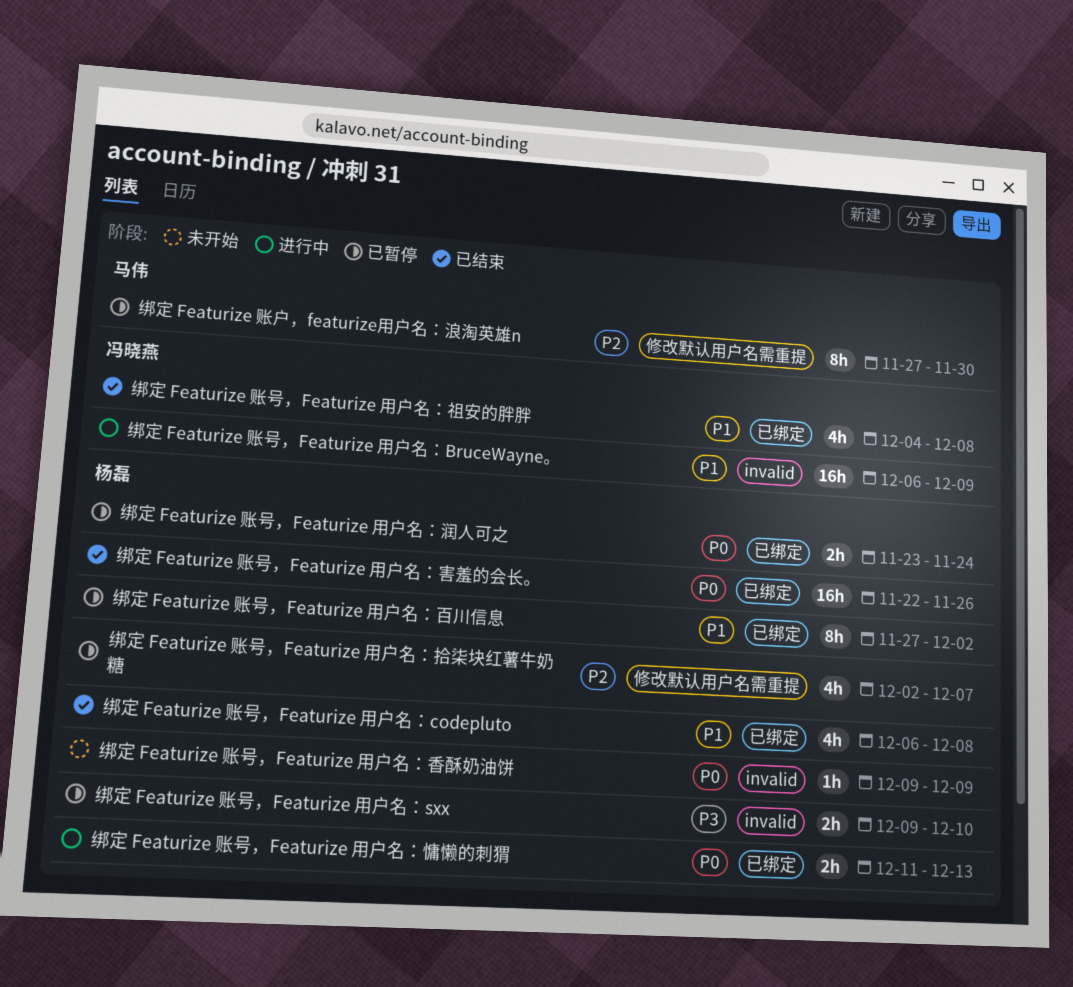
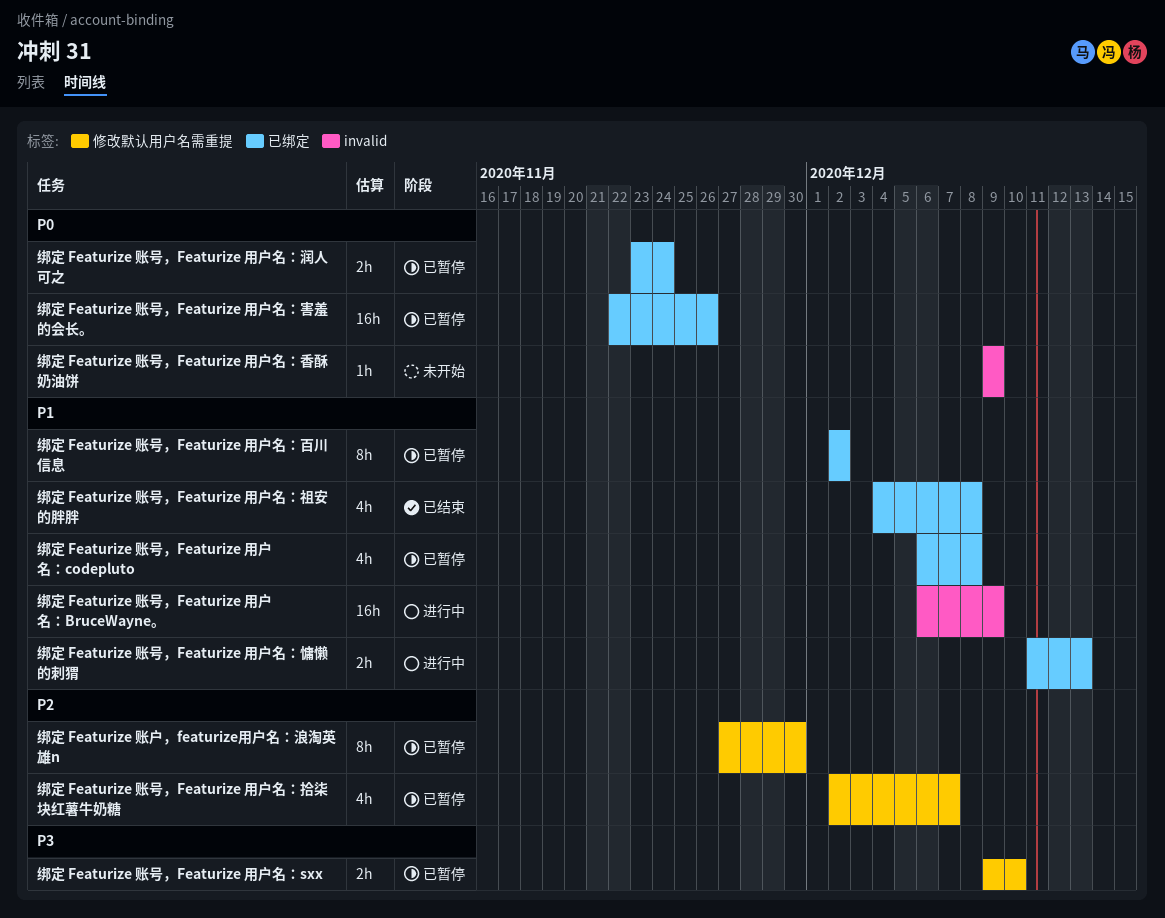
绑定 Featurize 账号，Featurize 用户名：codepluto, status: 已结束 -> 已暂停
绑定 Featurize 账号，Featurize 用户名：sxx, label: invalid -> 修改默认用户名需重提
绑定 Featurize 账号，Featurize 用户名：害羞的会长。, status: 已结束 -> 已暂停
绑定 Featurize 账号，Featurize 用户名：慵懒的刺猬, priority: P0 -> P1
绑定 Featurize 账号，Featurize 用户名：百川信息, start: Nov 27 -> Dec 2

